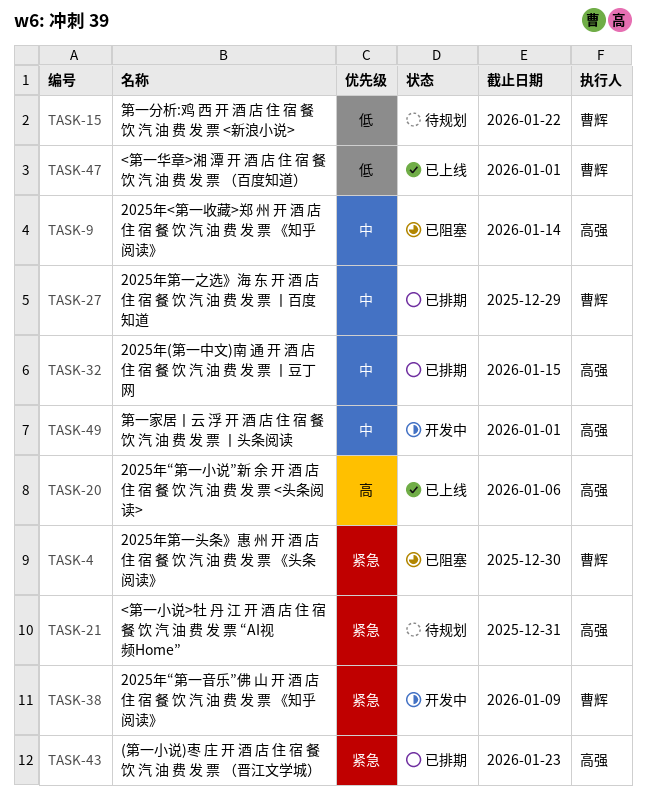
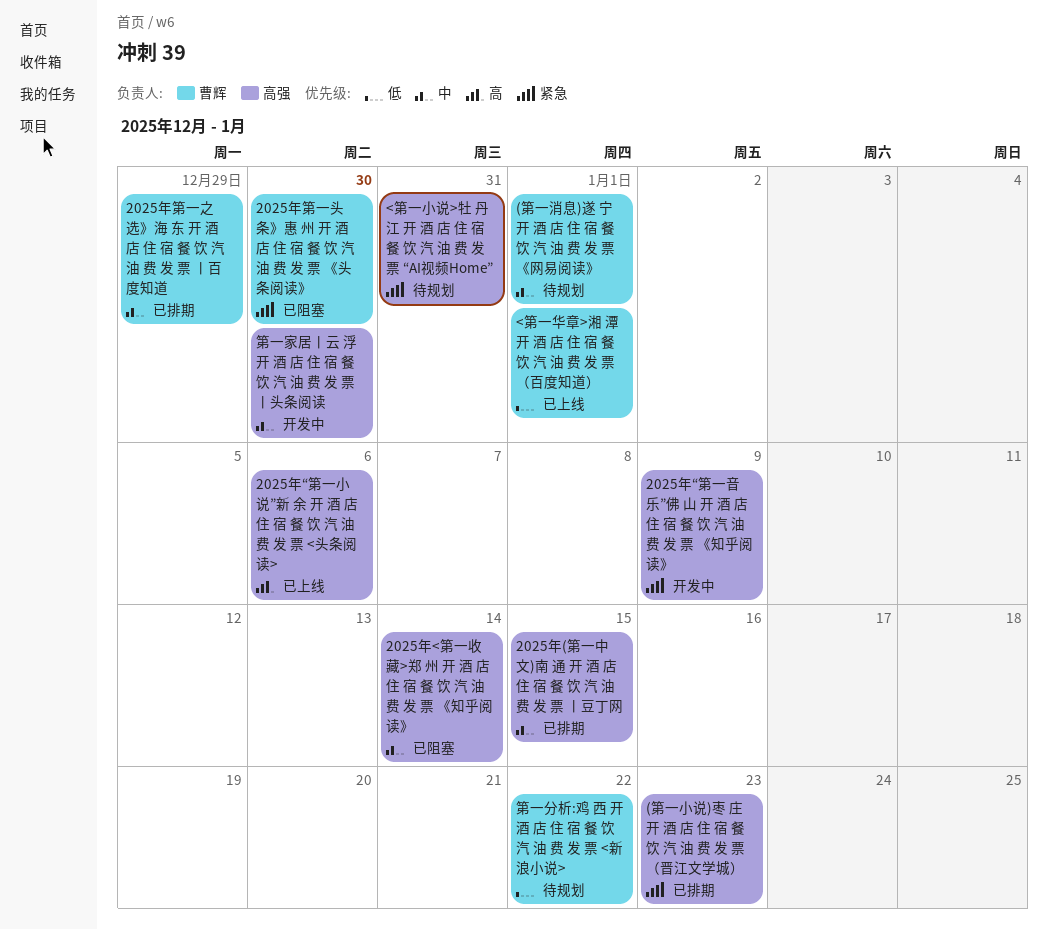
(第一消息)遂 宁 开 酒 店 住 宿 餐 饮 汽 油 费 发 票 《网易阅读》: none -> present
2025年“第一音乐”佛 山 开 酒 店 住 宿 餐 饮 汽 油 费 发 票 《知乎阅读》, owner: 曹辉 -> 高强
第一家居丨云 浮 开 酒 店 住 宿 餐 饮 汽 油 费 发 票 丨头条阅读, due: Jan 1 -> Dec 30

